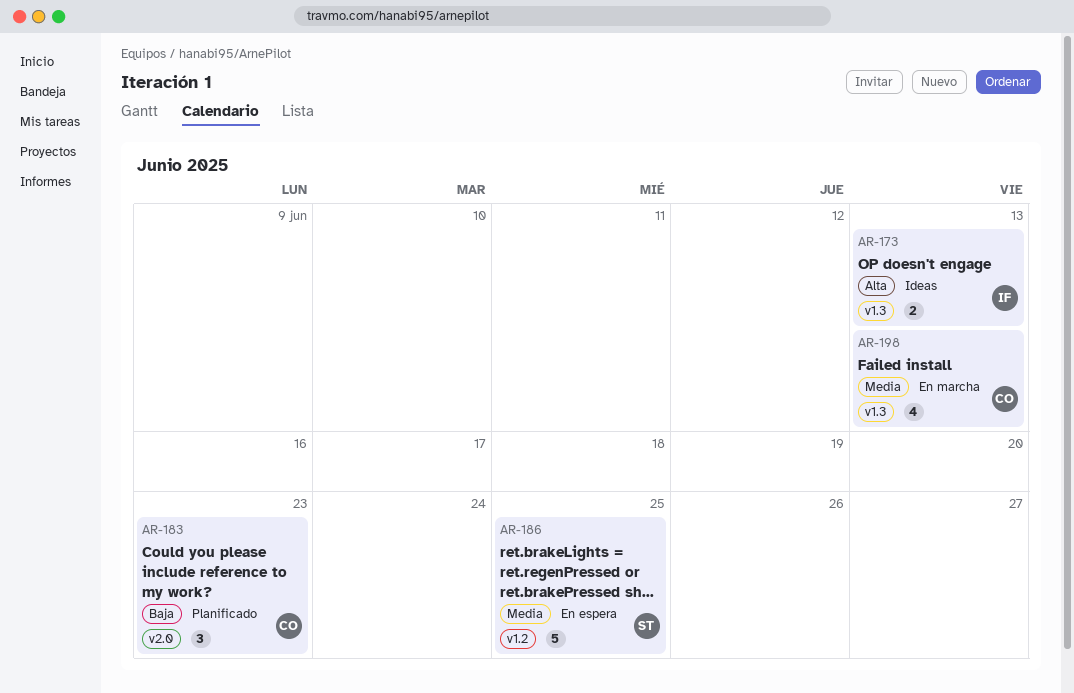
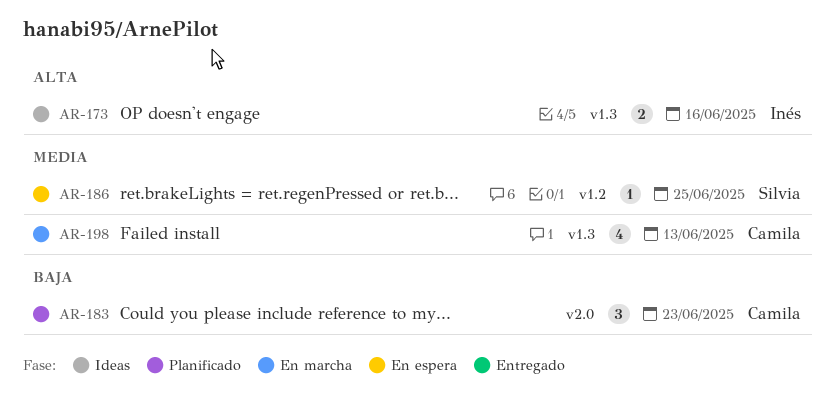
AR-173, due: Jun 13 -> Jun 16
AR-186, estimate: 5 -> 1

